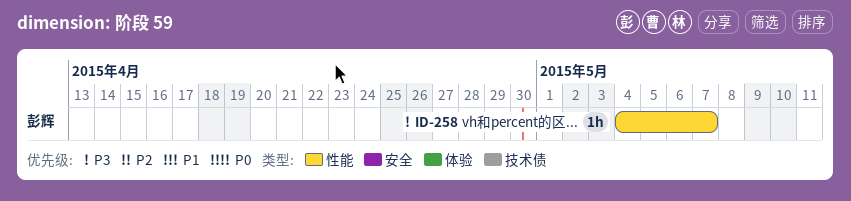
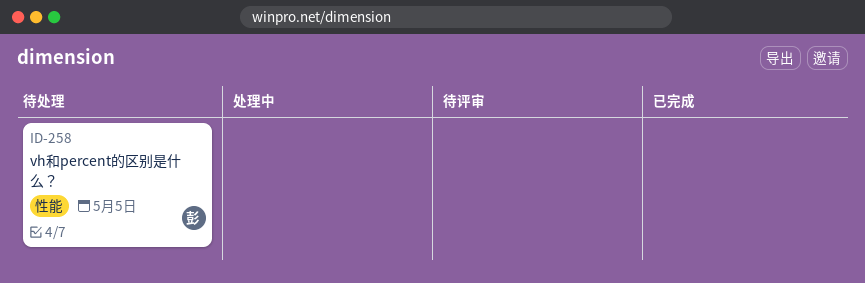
ID-258, due: May 7 -> May 5

